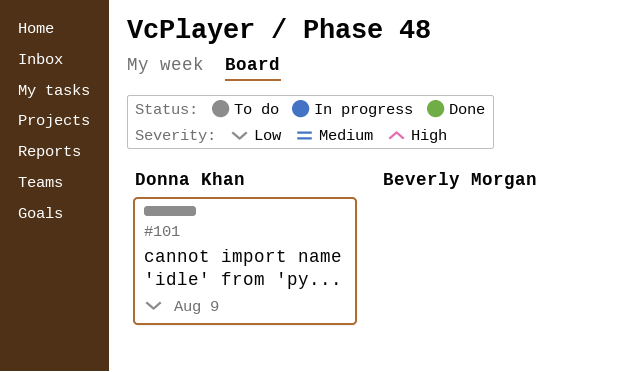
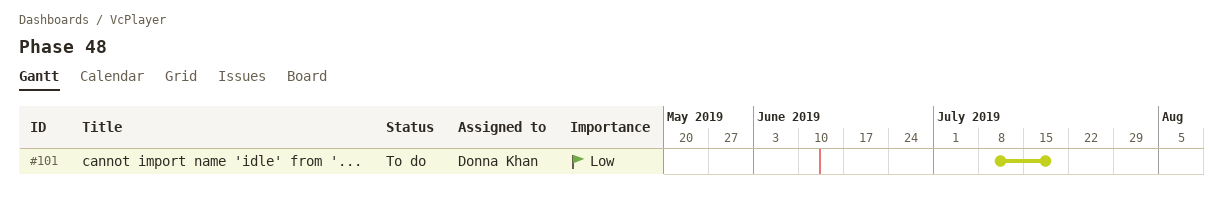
#101, due: Aug 9 -> Jul 19

